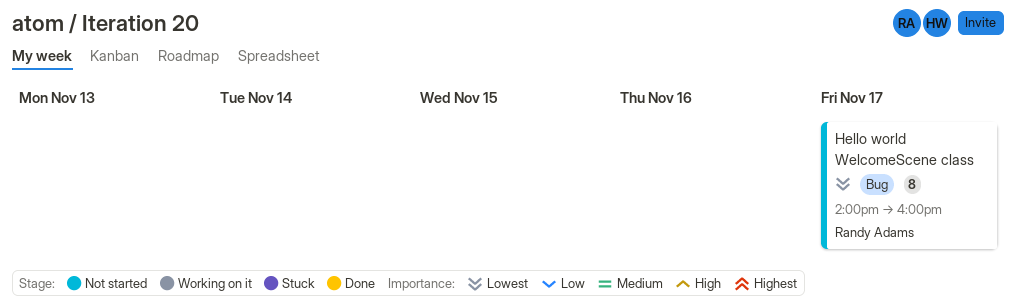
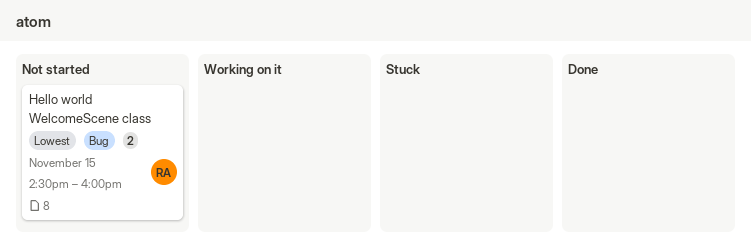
Hello world WelcomeScene class, estimate: 8 -> 2
Hello world WelcomeScene class, day: Nov 17 -> Nov 15
Hello world WelcomeScene class, begins: 14:00 -> 14:30

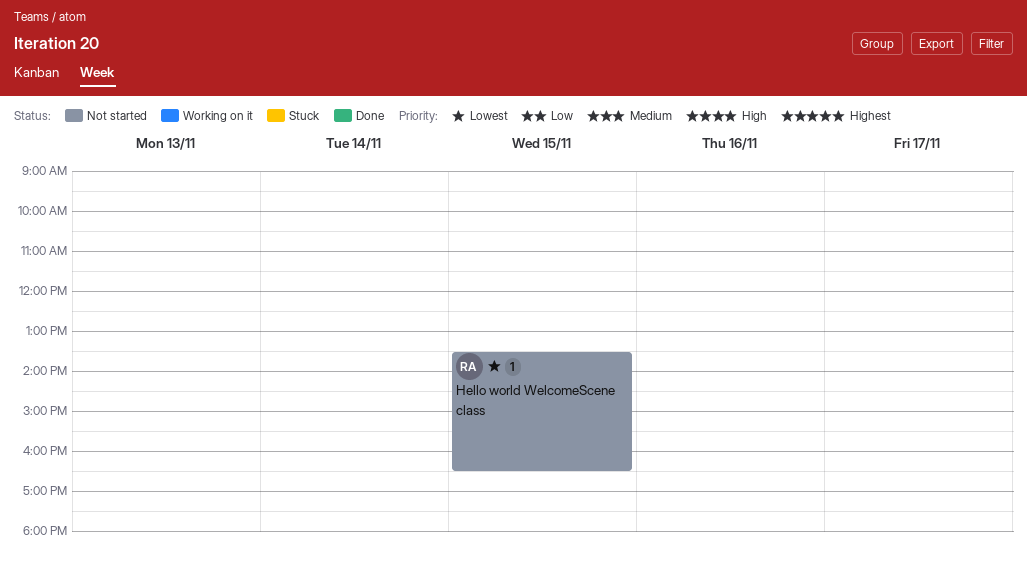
Hello world WelcomeScene class, estimate: 2 -> 1
Hello world WelcomeScene class, begins: 14:30 -> 13:30
Hello world WelcomeScene class, ends: 16:00 -> 16:30

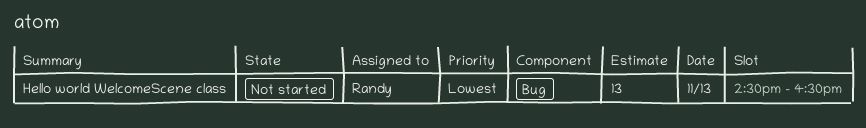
Hello world WelcomeScene class, estimate: 1 -> 13
Hello world WelcomeScene class, day: Nov 15 -> Nov 13
Hello world WelcomeScene class, begins: 13:30 -> 14:30

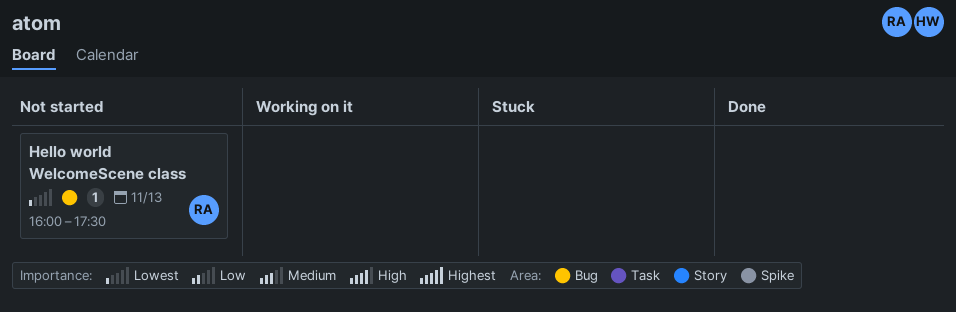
Hello world WelcomeScene class, estimate: 13 -> 1
Hello world WelcomeScene class, begins: 14:30 -> 16:00
Hello world WelcomeScene class, ends: 16:30 -> 17:30

